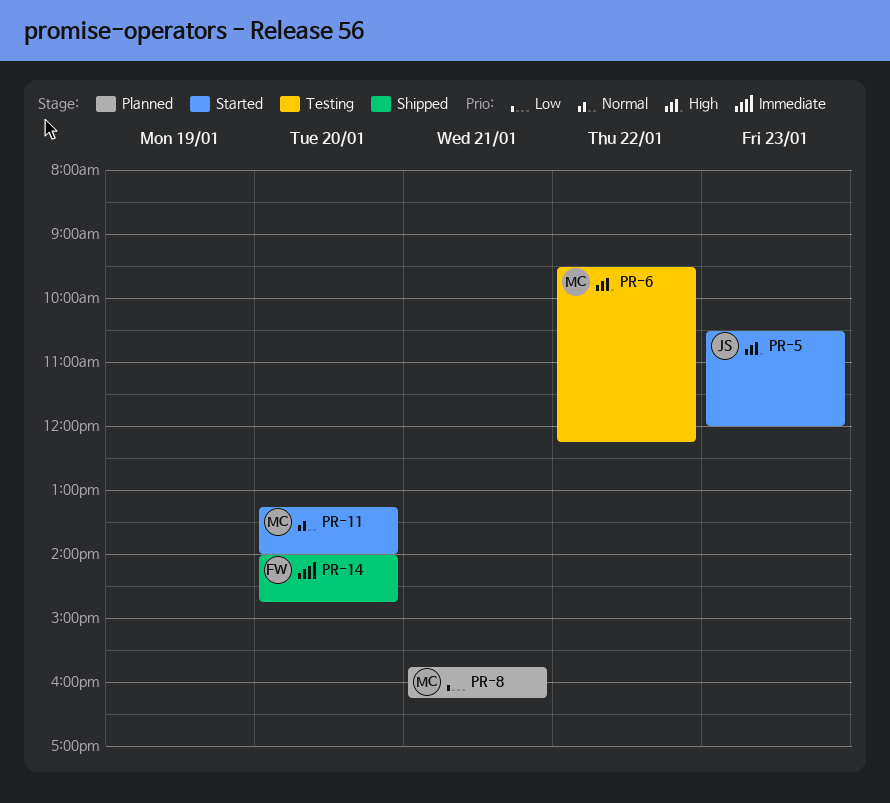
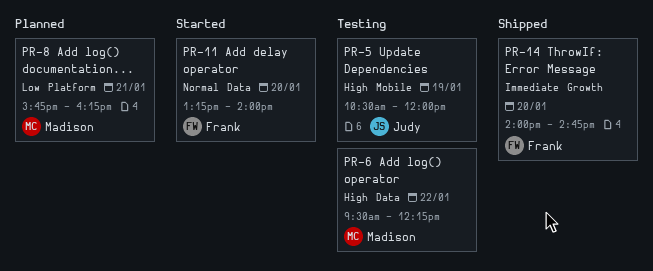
PR-5, status: Started -> Testing
PR-5, day: Jan 23 -> Jan 19
PR-11, owner: Madison -> Frank

